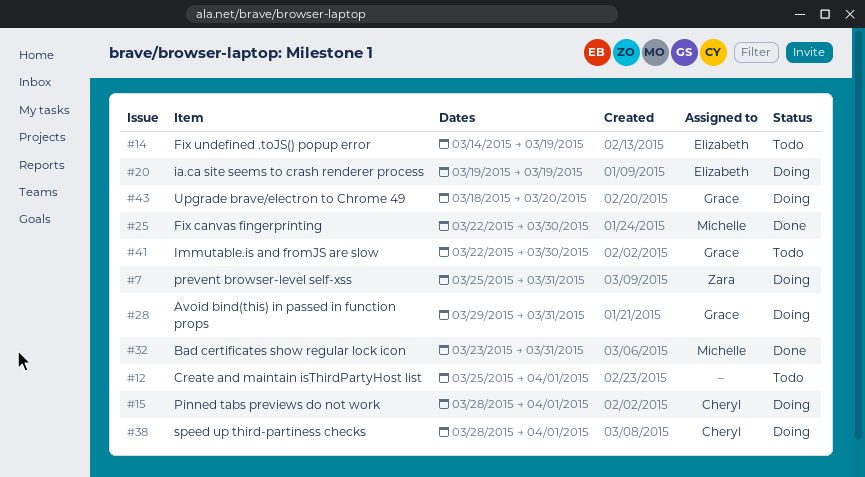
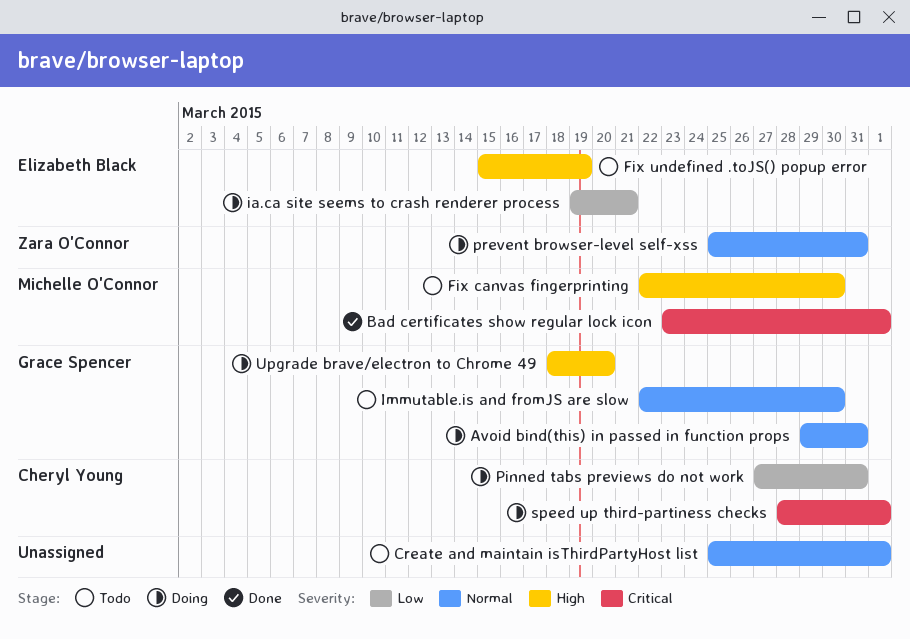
Bad certificates show regular lock icon, due: Mar 31 -> Apr 1
Fix canvas fingerprinting, status: Done -> Todo
Fix undefined .toJS() popup error, start: Mar 14 -> Mar 15
ia.ca site seems to crash renderer process, due: Mar 19 -> Mar 21
Pinned tabs previews do not work, start: Mar 28 -> Mar 27
Pinned tabs previews do not work, due: Apr 1 -> Mar 31

